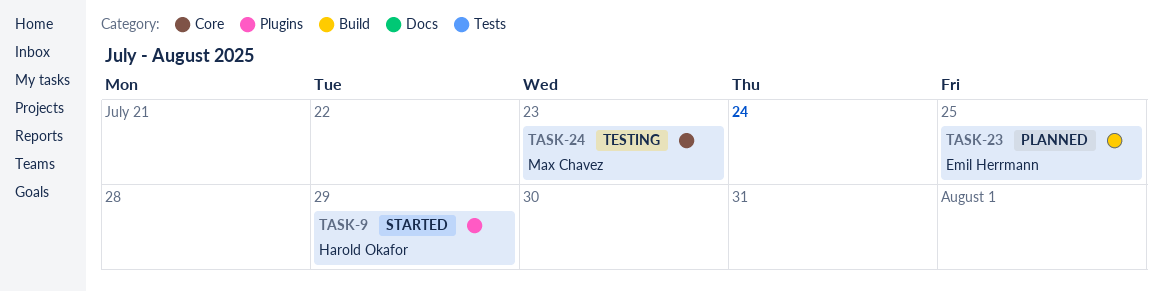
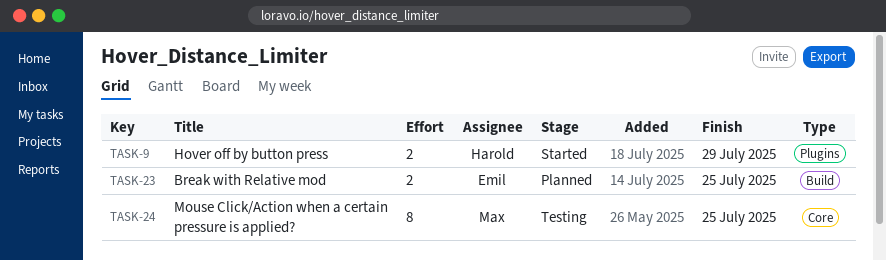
TASK-24, due: Jul 23 -> Jul 25

